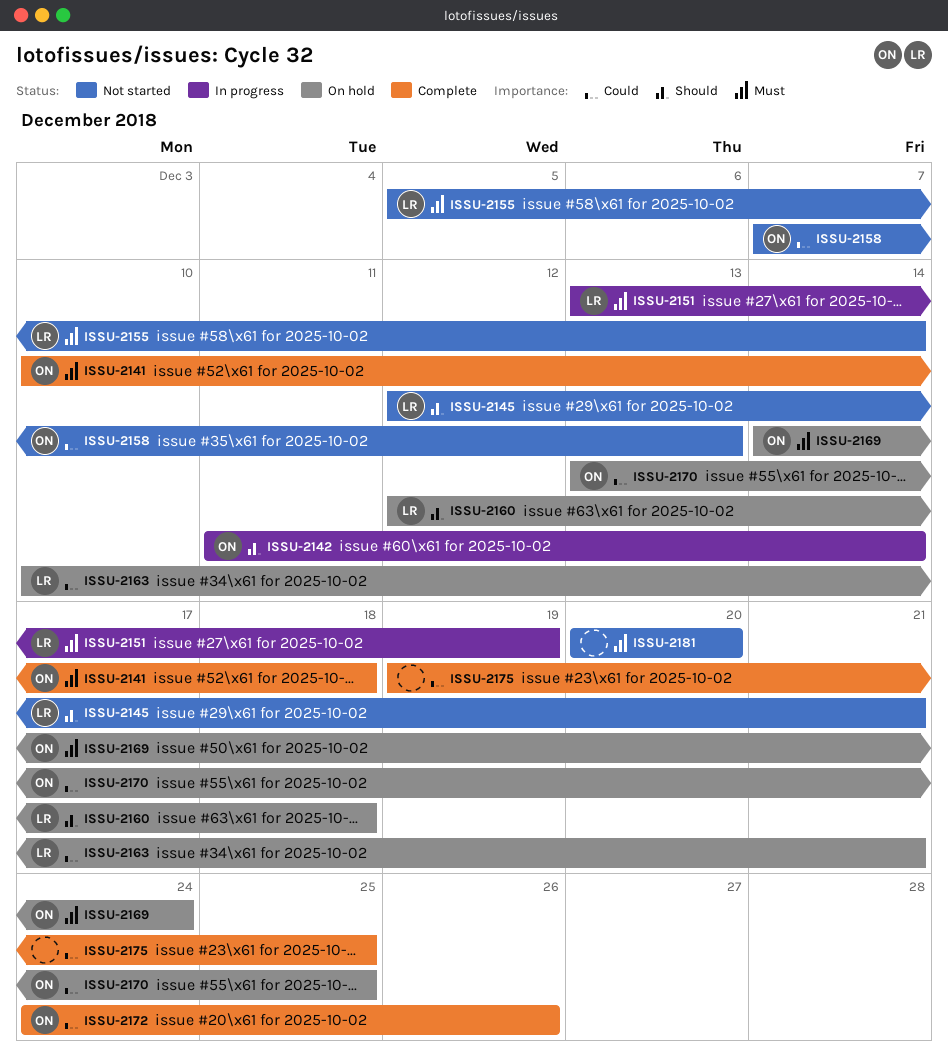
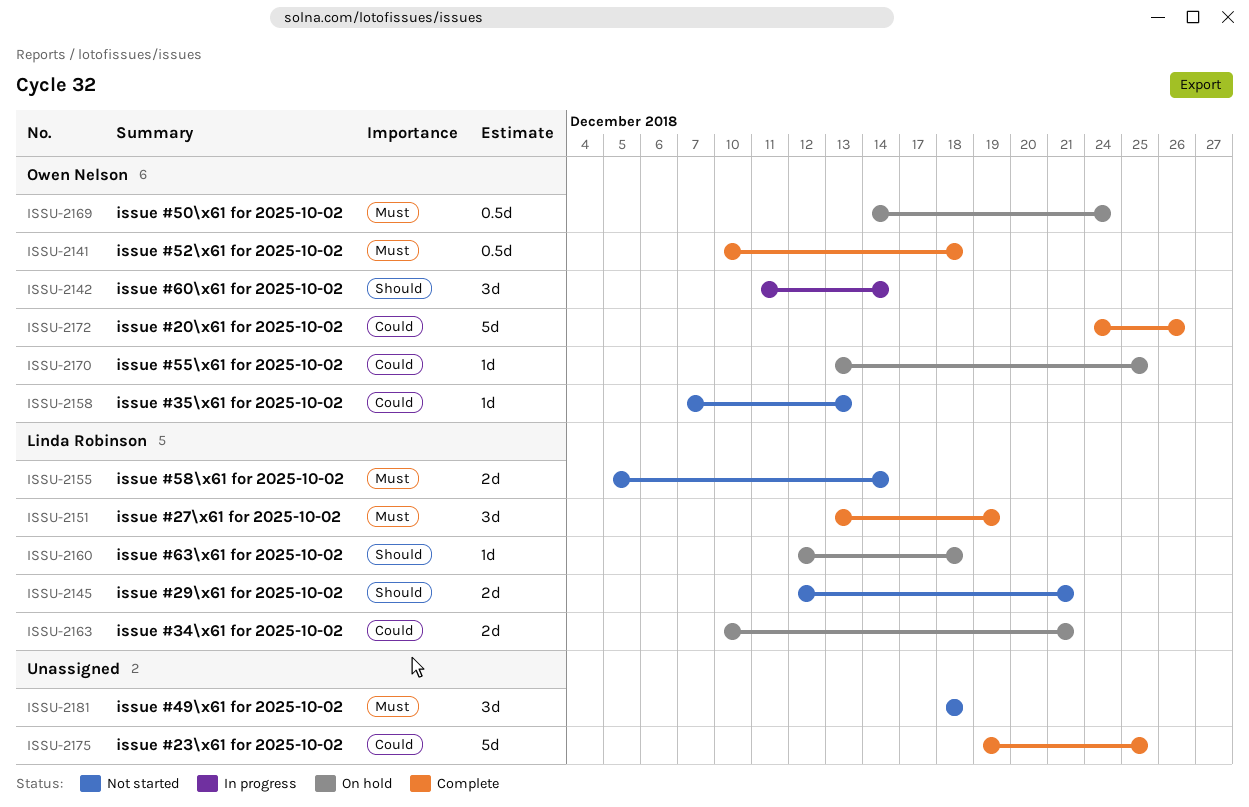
ISSU-2151, status: In progress -> Complete
ISSU-2181, start: Dec 20 -> Dec 18
ISSU-2181, due: Dec 20 -> Dec 18

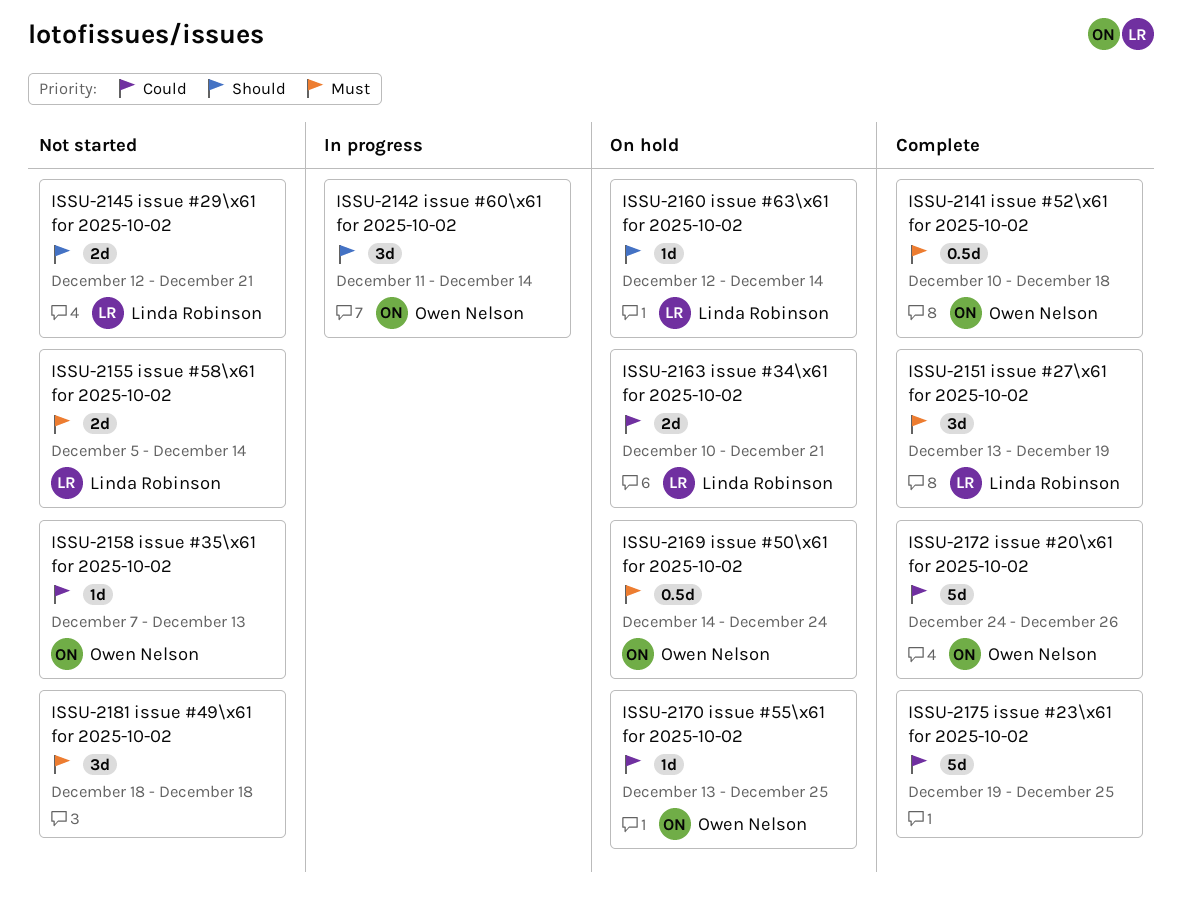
ISSU-2160, due: Dec 18 -> Dec 14

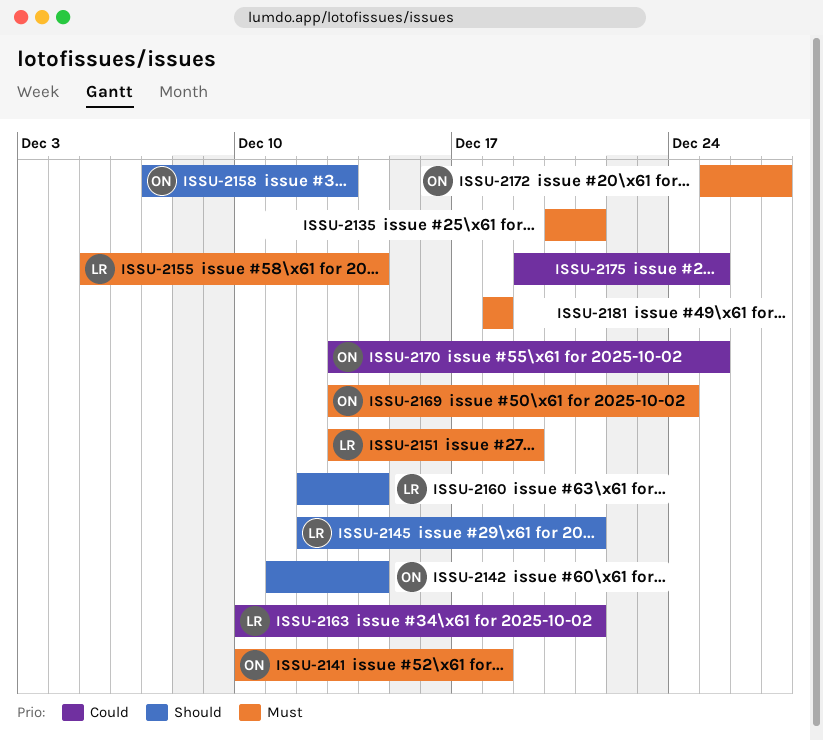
ISSU-2135: none -> present
ISSU-2158, priority: Could -> Should
ISSU-2169, start: Dec 14 -> Dec 13
ISSU-2172, priority: Could -> Must
ISSU-2172, start: Dec 24 -> Dec 25
ISSU-2172, due: Dec 26 -> Dec 27

